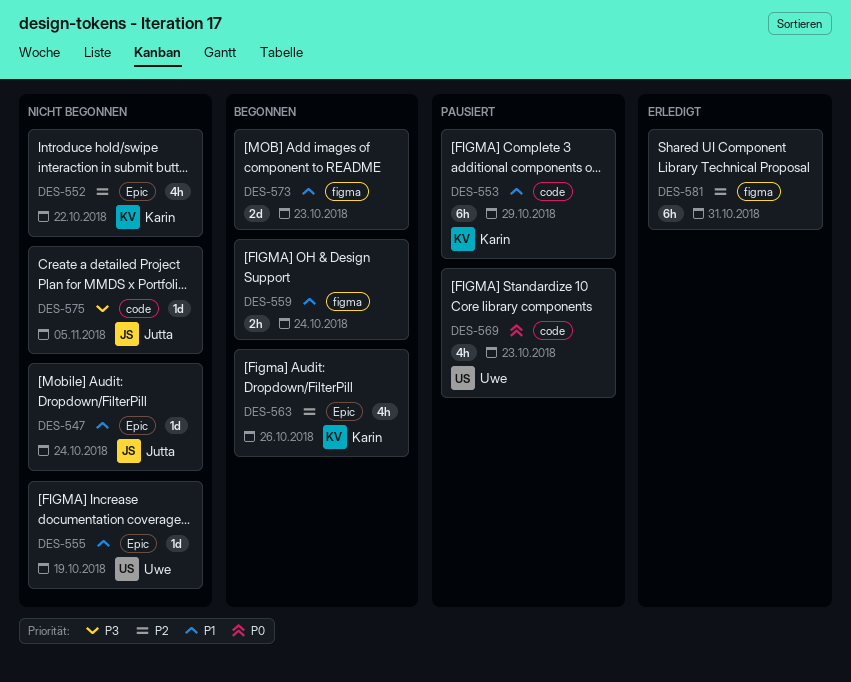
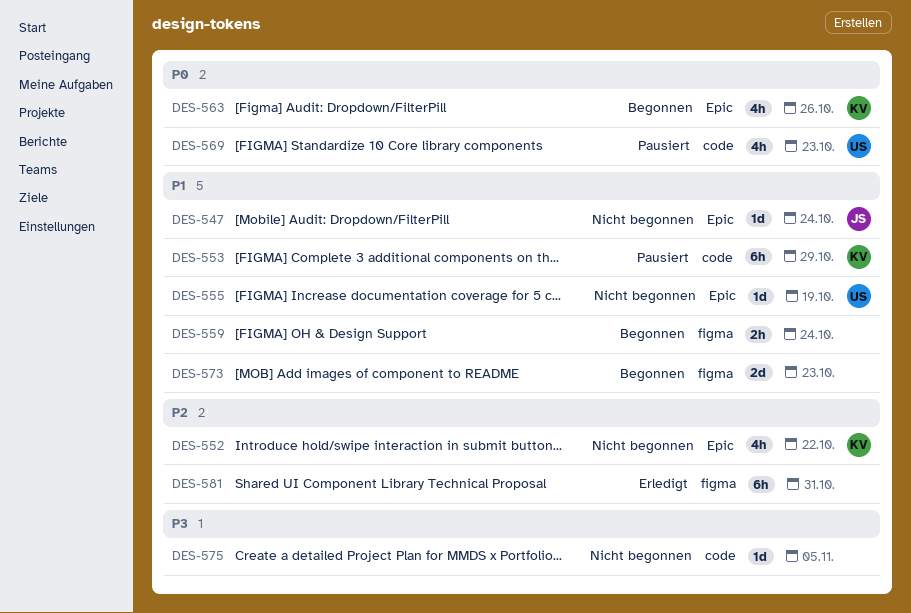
DES-563, priority: P2 -> P0
DES-575, owner: Jutta -> none

